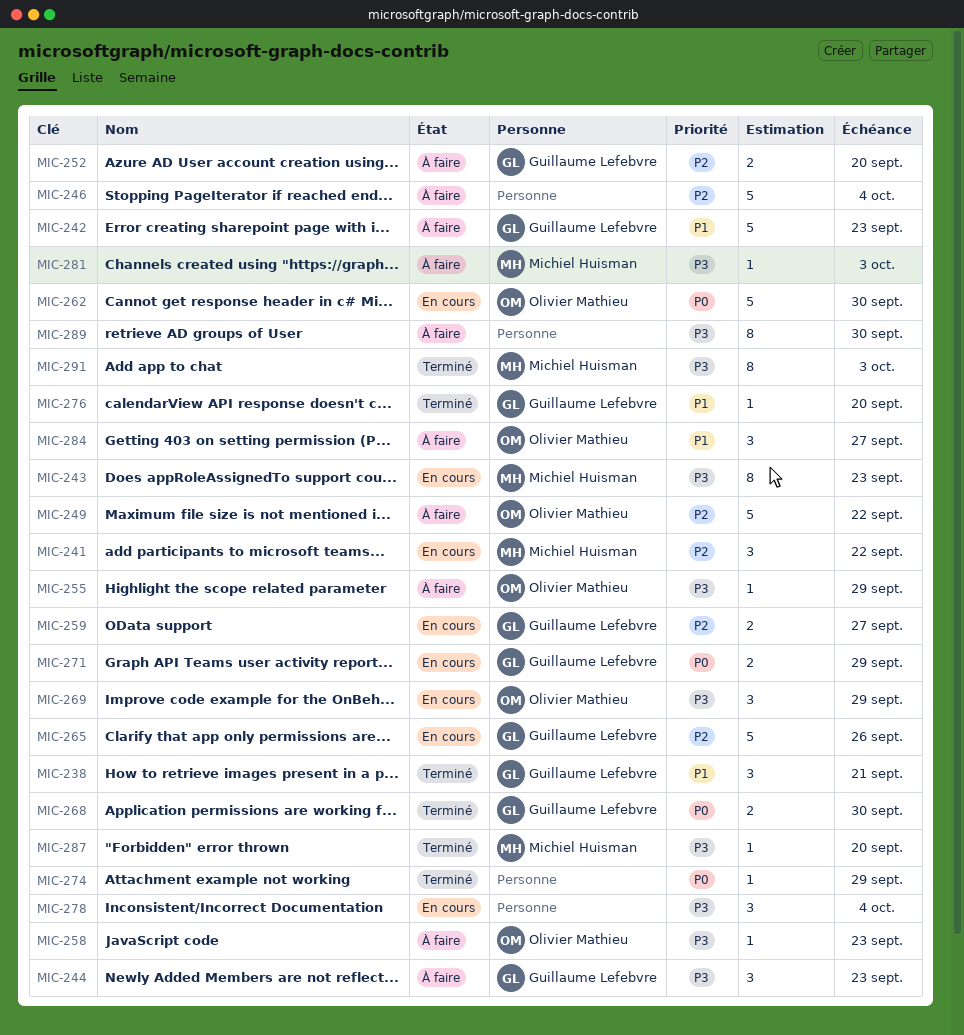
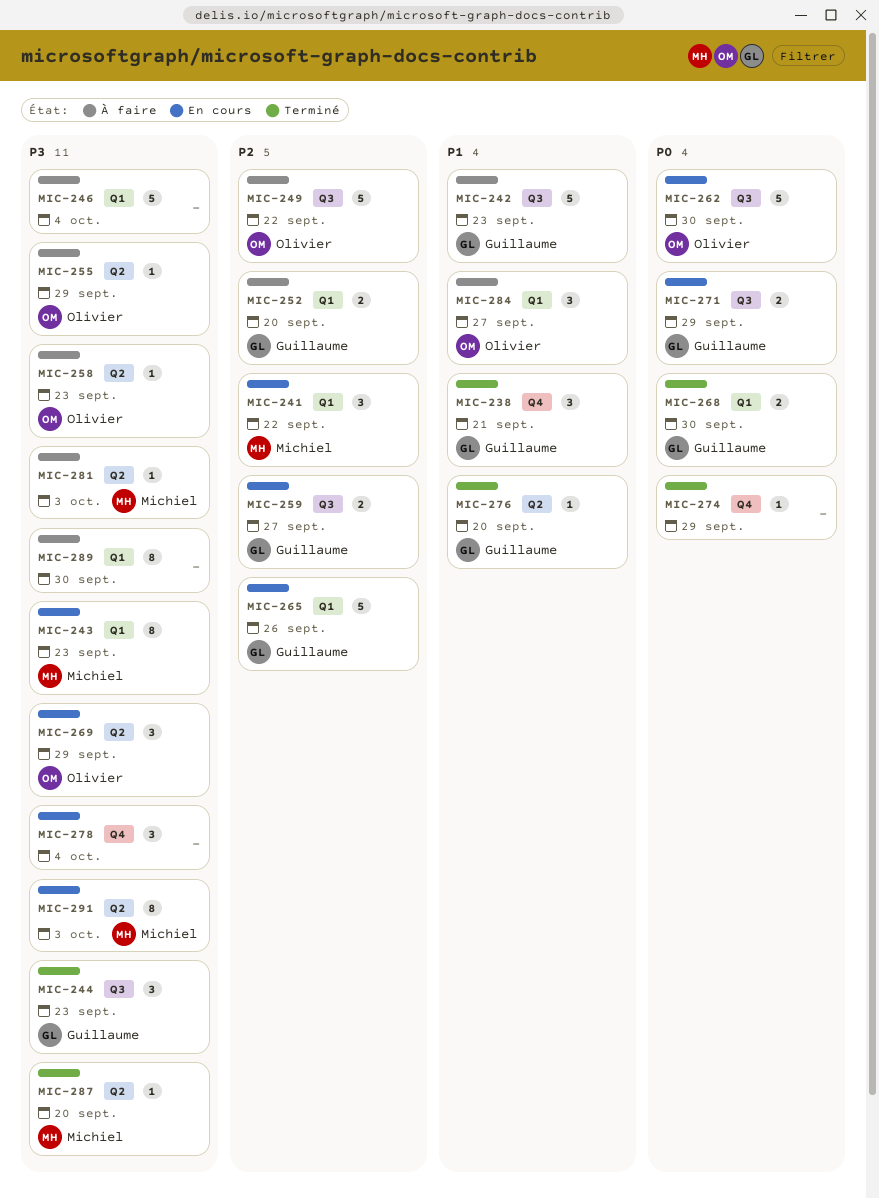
MIC-244, status: À faire -> Terminé
MIC-246, priority: P2 -> P3
MIC-291, status: Terminé -> En cours

